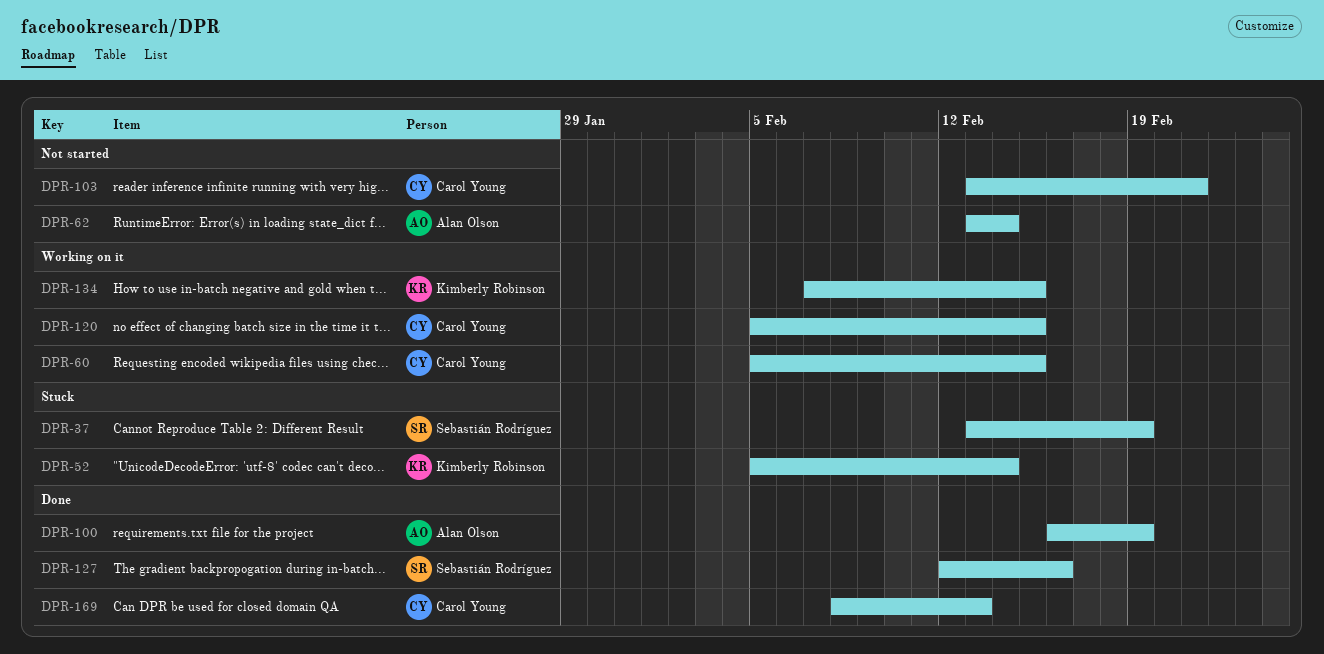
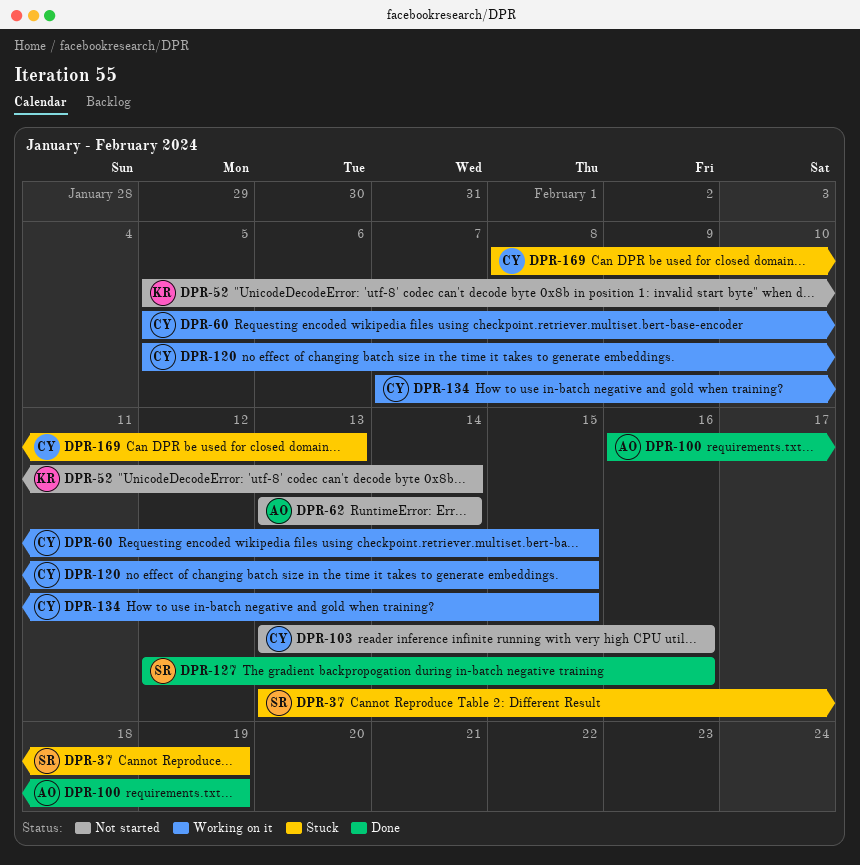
DPR-52, status: Stuck -> Not started
DPR-103, due: Feb 21 -> Feb 16
DPR-134, owner: Kimberly Robinson -> Carol Young
DPR-169, status: Done -> Stuck

